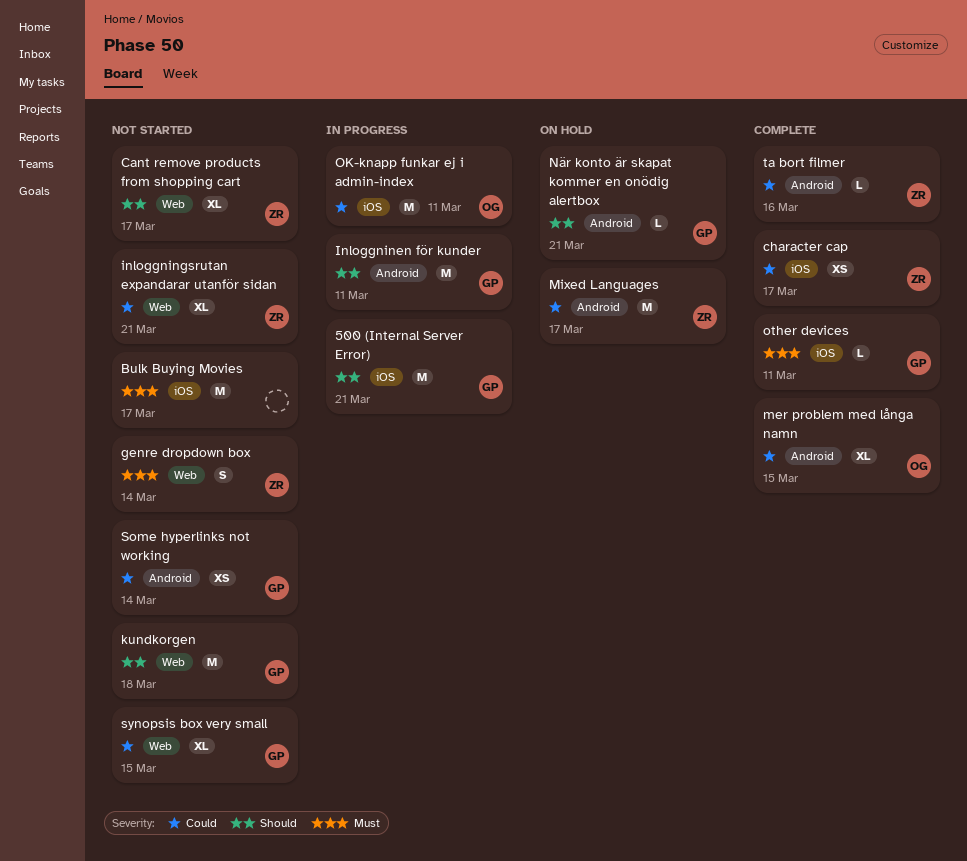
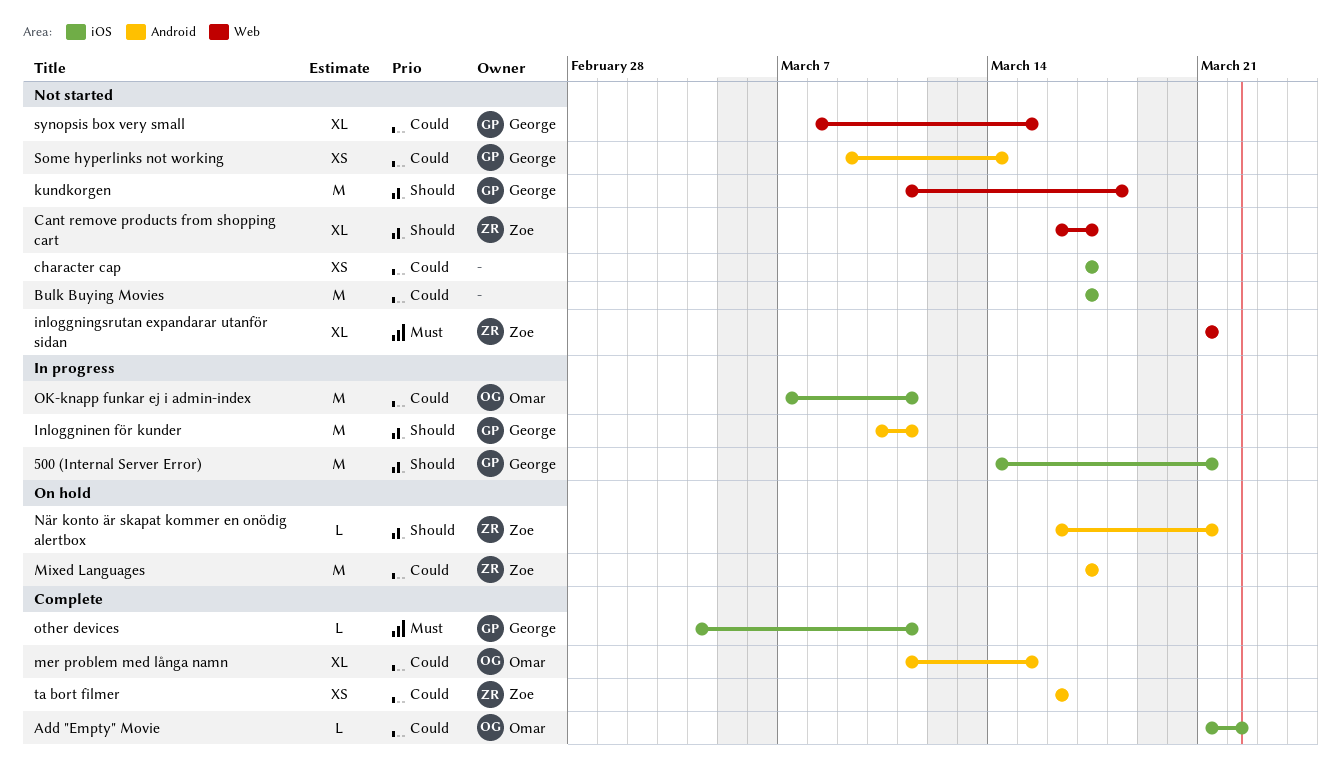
Add "Empty" Movie: none -> present
Bulk Buying Movies, priority: Must -> Could
character cap, status: Complete -> Not started
character cap, owner: Zoe -> none
genre dropdown box: present -> none
inloggningsrutan expandarar utanför sidan, priority: Could -> Must
När konto är skapat kommer en onödig alertbox, owner: George -> Zoe
ta bort filmer, estimate: L -> XS

